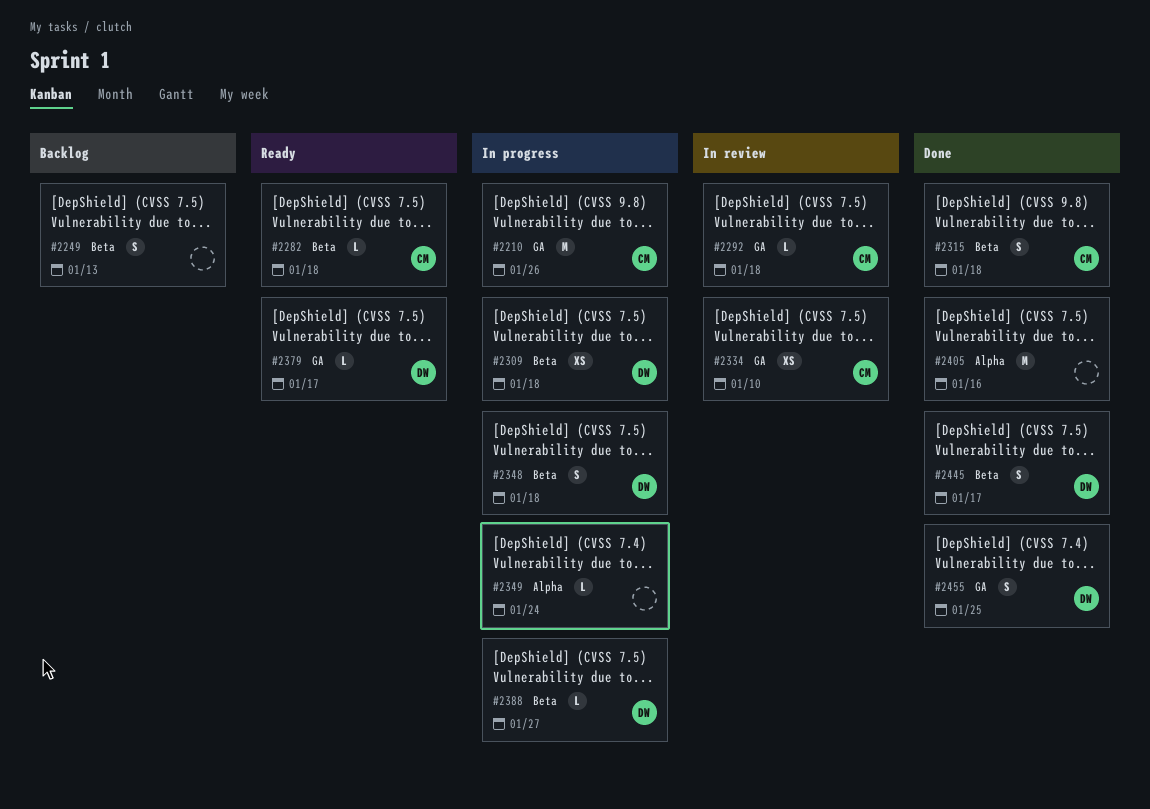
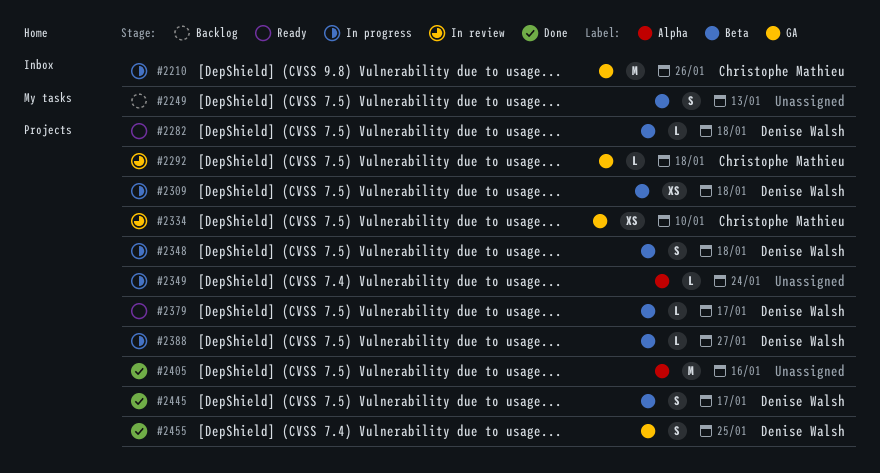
#2282, owner: Christophe Mathieu -> Denise Walsh
#2315: present -> none
#2379, label: GA -> Beta

